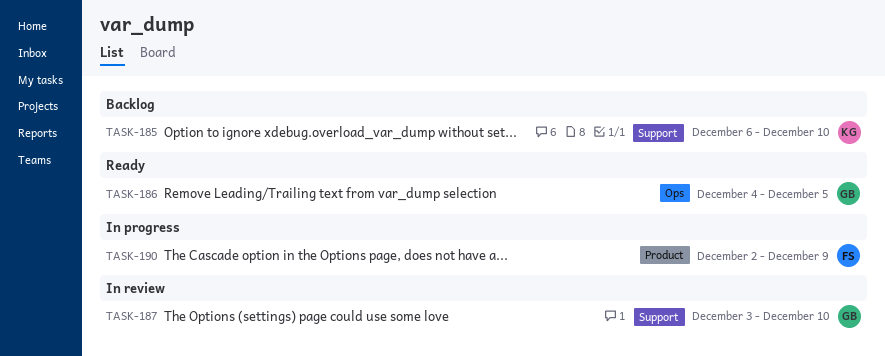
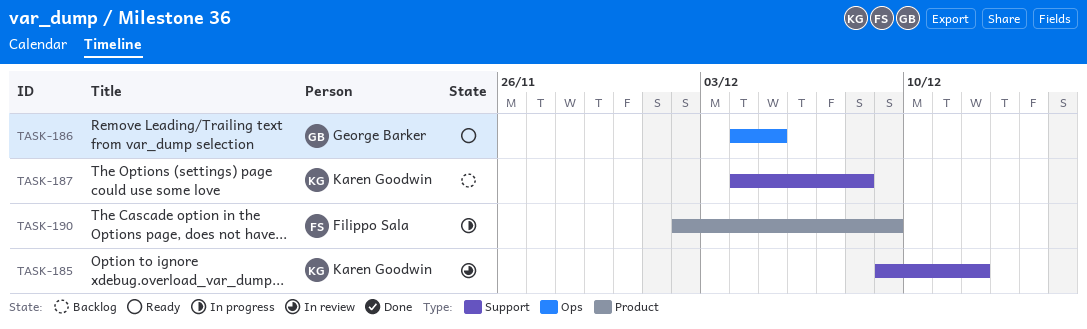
TASK-185, status: Backlog -> In review
TASK-185, start: Dec 6 -> Dec 9
TASK-185, due: Dec 10 -> Dec 12
TASK-187, status: In review -> Backlog
TASK-187, owner: George Barker -> Karen Goodwin
TASK-187, start: Dec 3 -> Dec 4
TASK-187, due: Dec 10 -> Dec 8

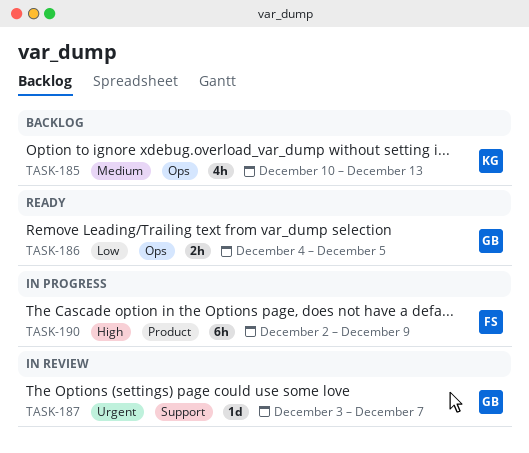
TASK-185, status: In review -> Backlog
TASK-185, label: Support -> Ops
TASK-185, start: Dec 9 -> Dec 10
TASK-185, due: Dec 12 -> Dec 13
TASK-187, status: Backlog -> In review
TASK-187, owner: Karen Goodwin -> George Barker
TASK-187, start: Dec 4 -> Dec 3
TASK-187, due: Dec 8 -> Dec 7

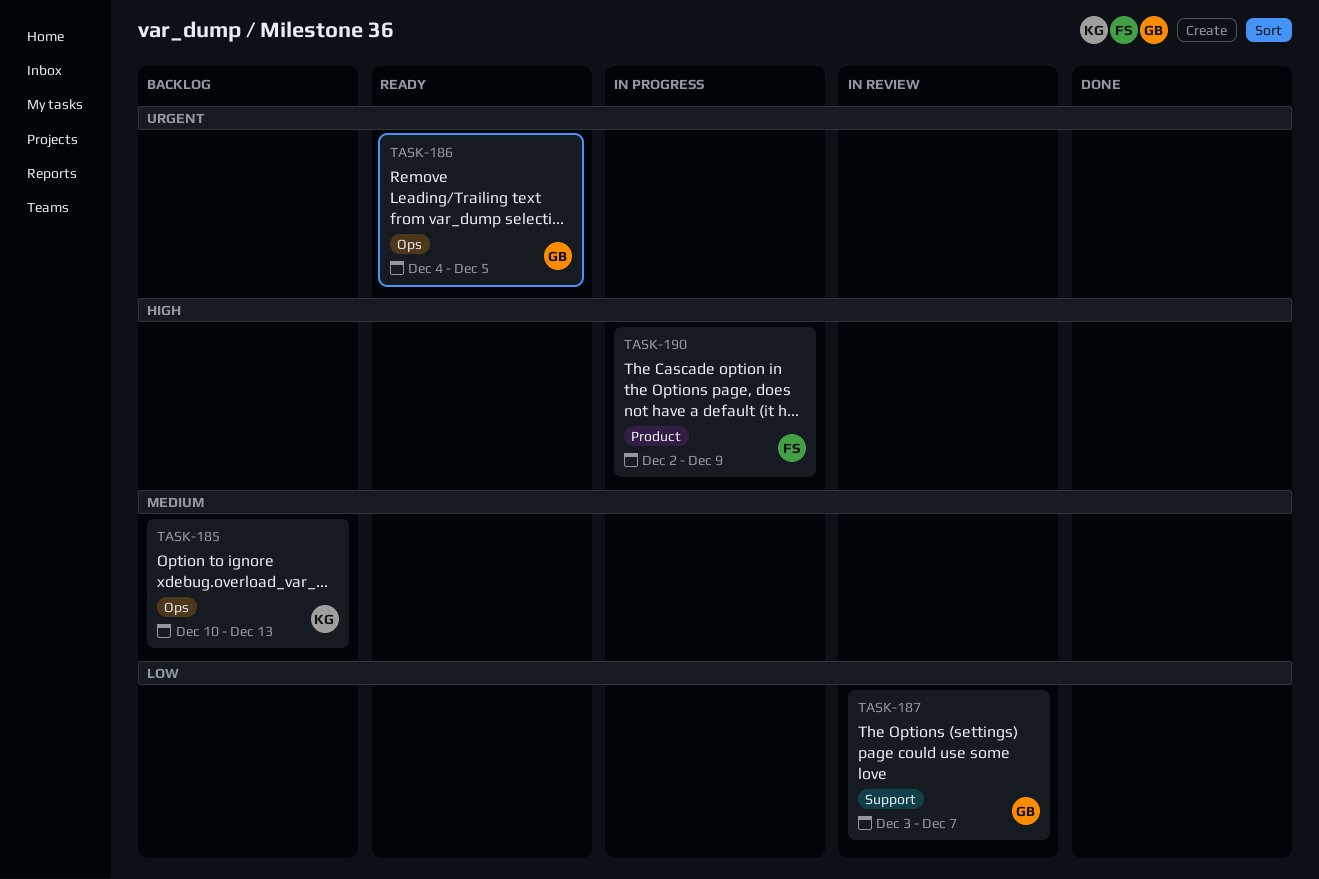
TASK-186, priority: Low -> Urgent
TASK-187, priority: Urgent -> Low

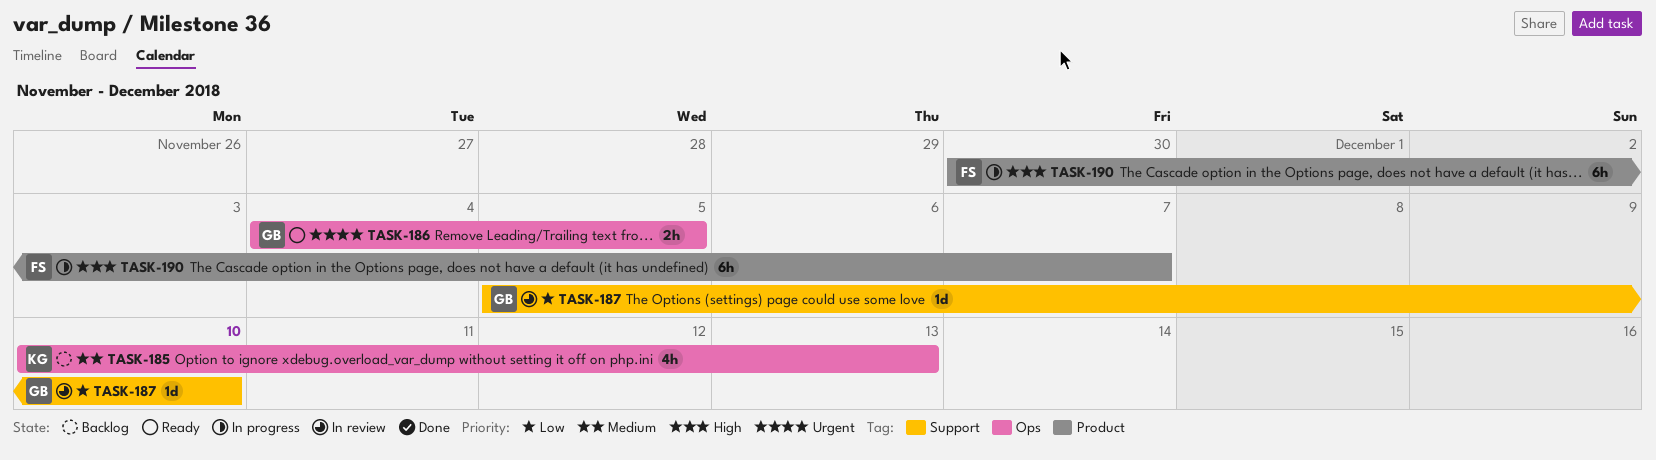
TASK-187, start: Dec 3 -> Dec 5
TASK-187, due: Dec 7 -> Dec 10
TASK-190, start: Dec 2 -> Nov 30
TASK-190, due: Dec 9 -> Dec 7

